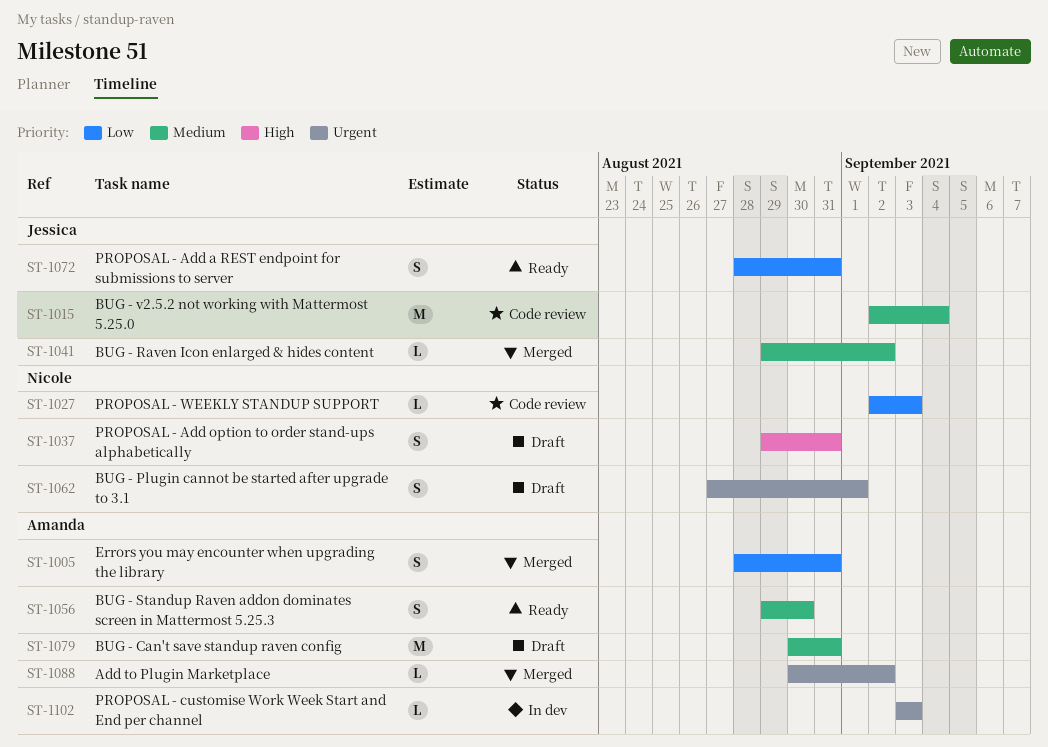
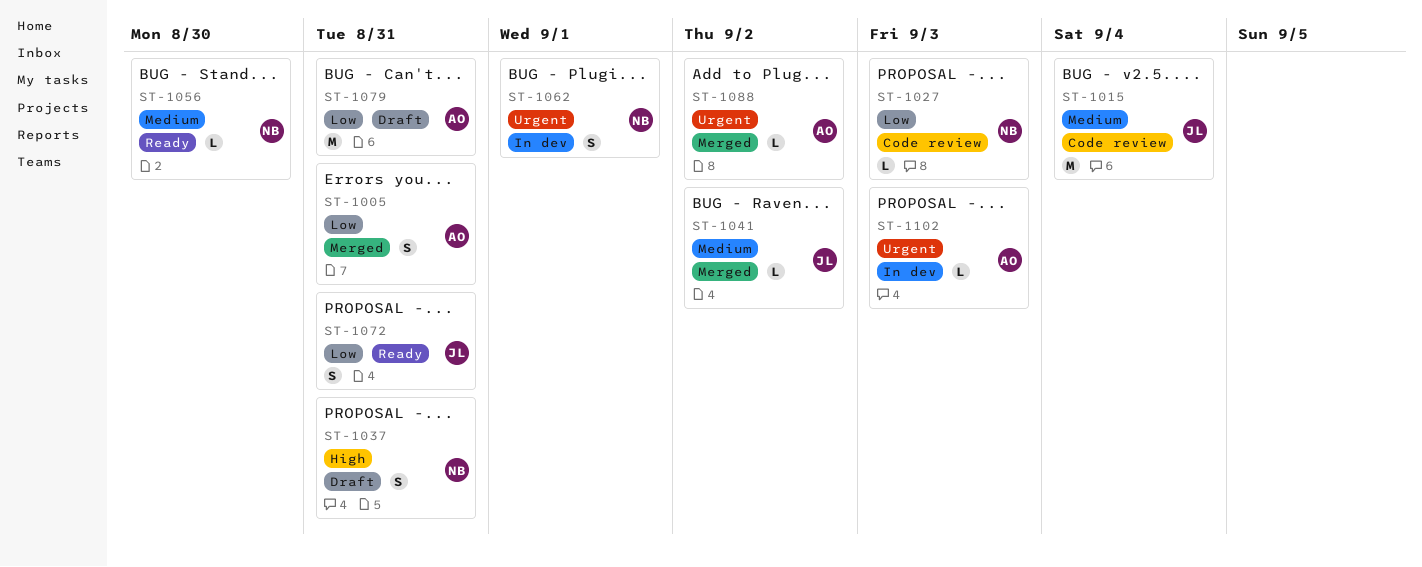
ST-1056, owner: Amanda -> Nicole
ST-1056, estimate: S -> L
ST-1062, status: Draft -> In dev
ST-1079, priority: Medium -> Low

